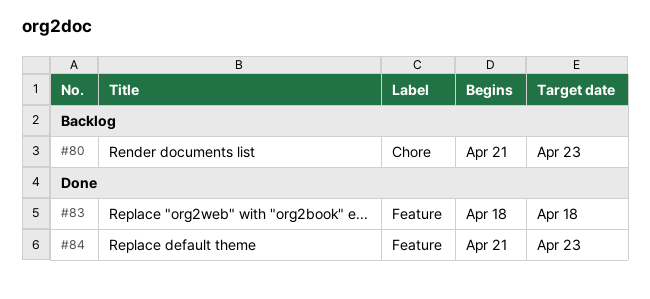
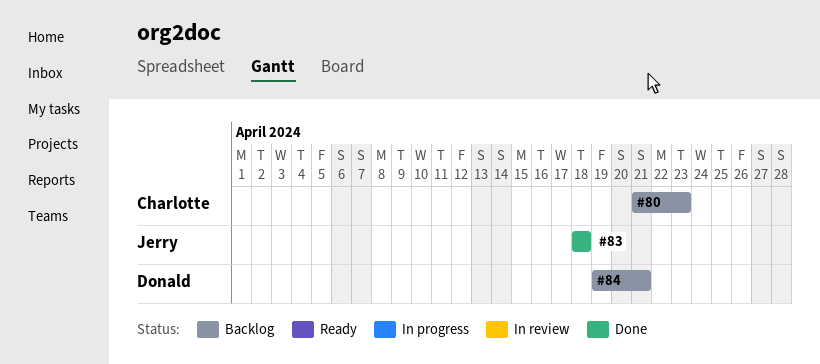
#84, status: Done -> Backlog
#84, start: Apr 21 -> Apr 19
#84, due: Apr 23 -> Apr 21

